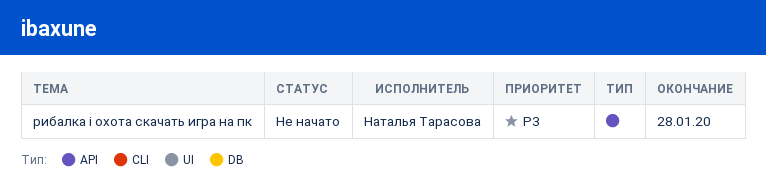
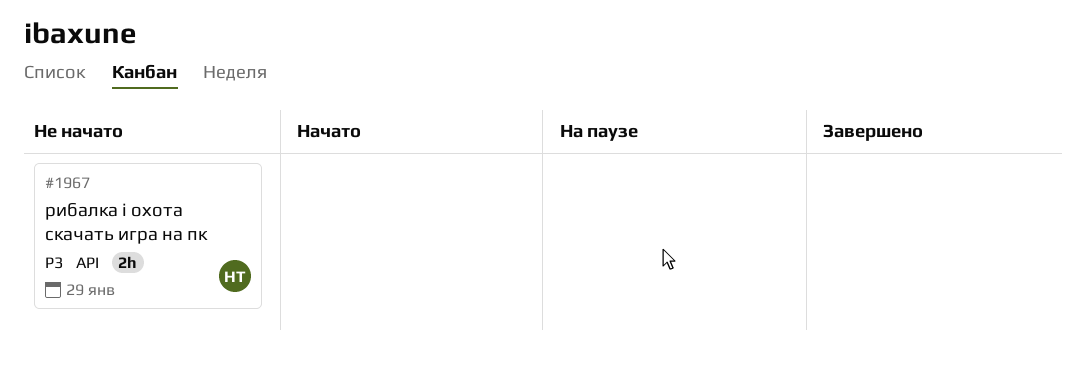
рибалка і охота скачать игра на пк, due: Jan 28 -> Jan 29

